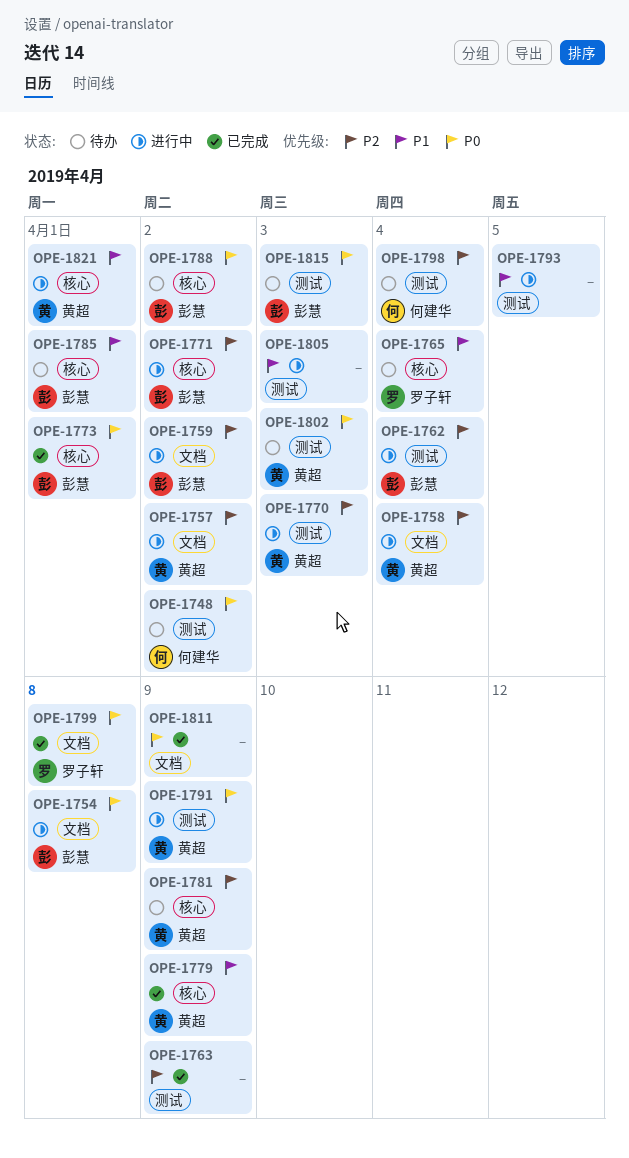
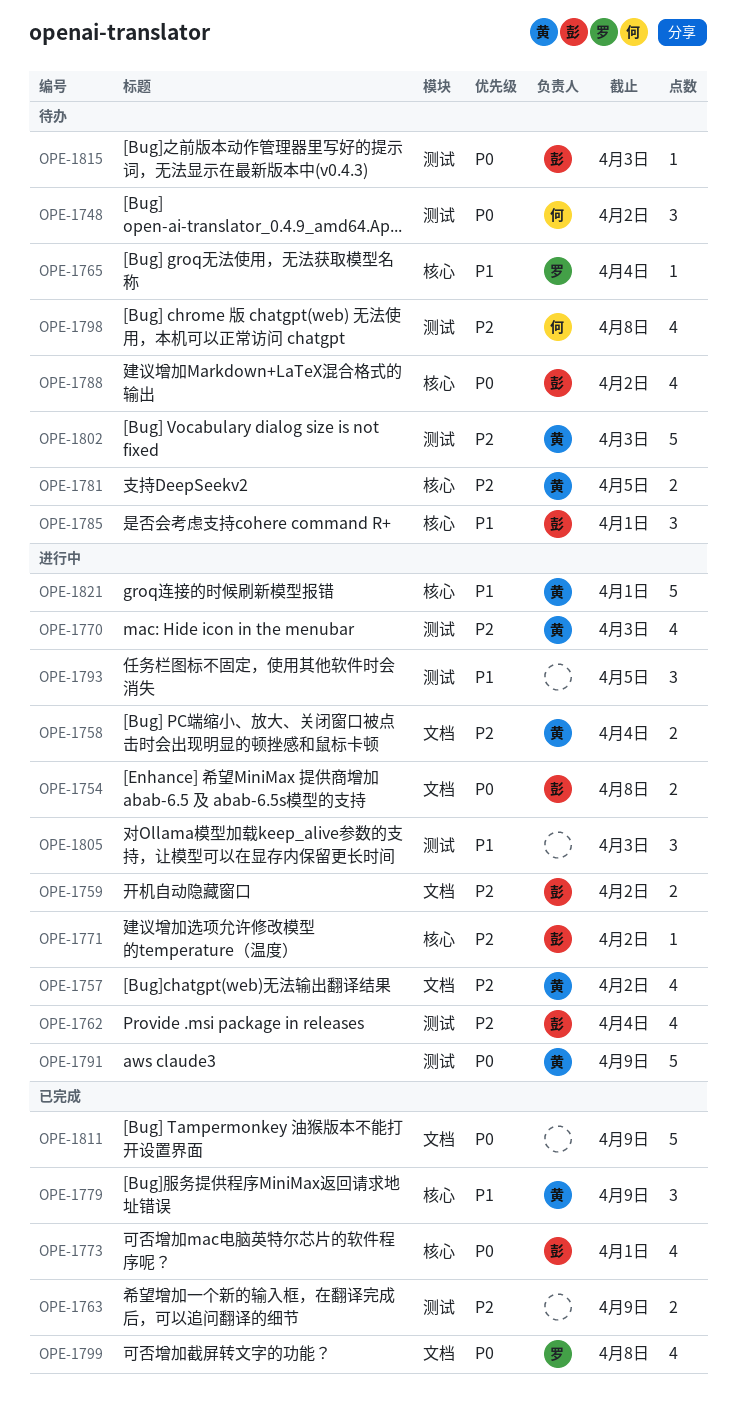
OPE-1781, due: Apr 9 -> Apr 5
OPE-1798, due: Apr 4 -> Apr 8
OPE-1802, priority: P0 -> P2

